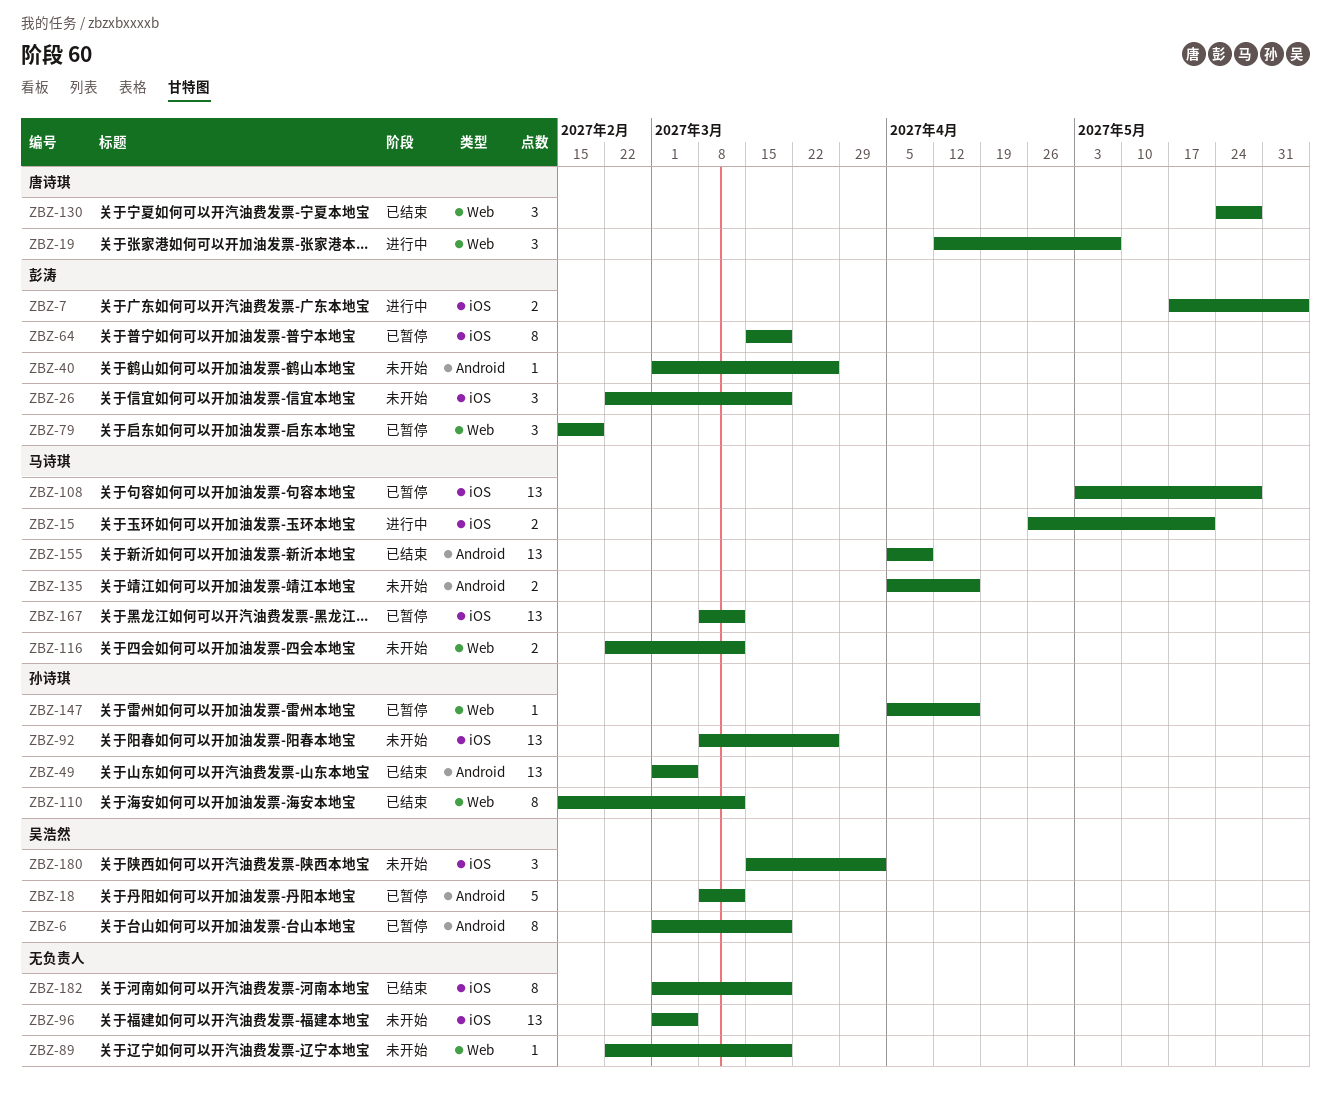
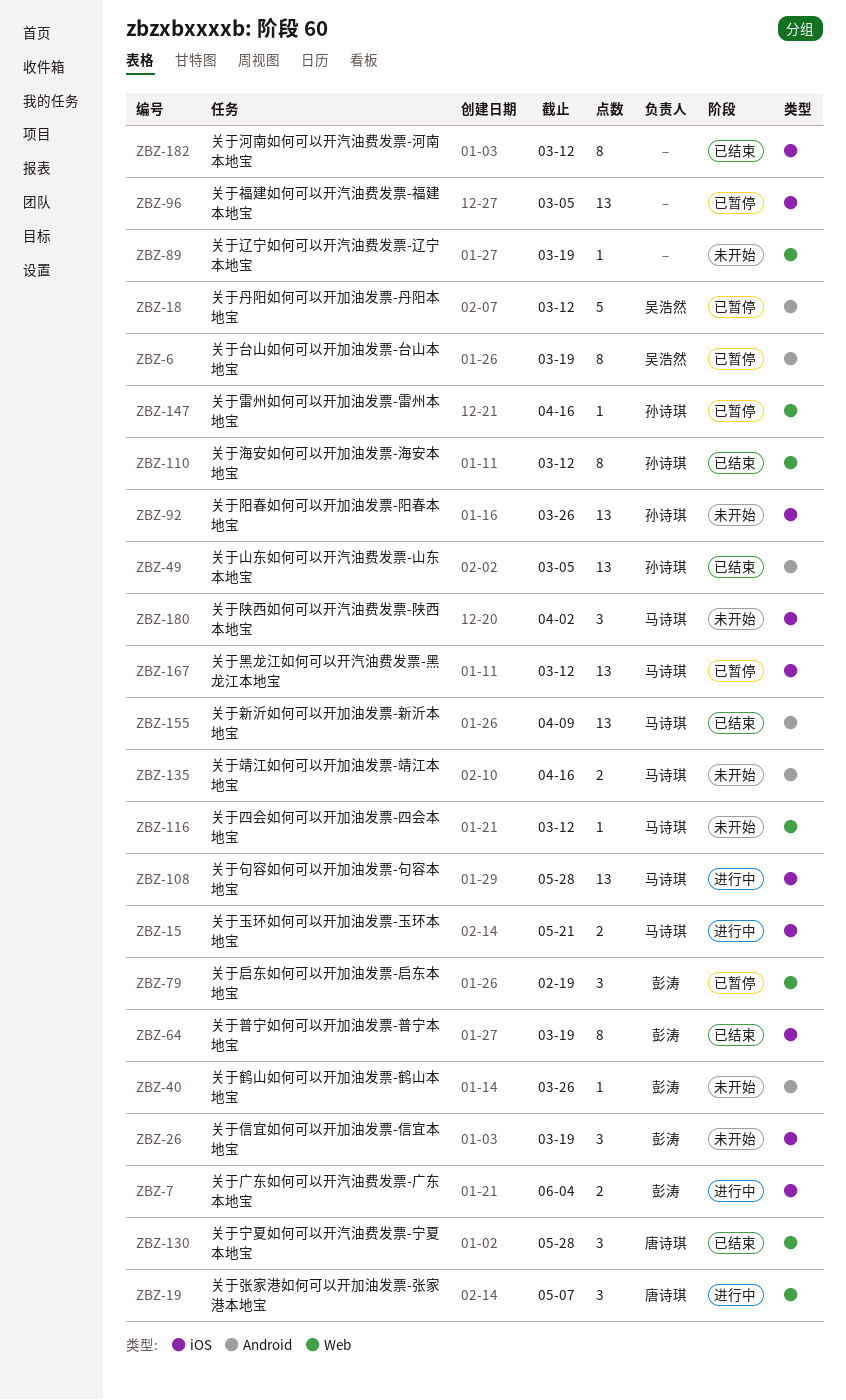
ZBZ-64, status: 已暂停 -> 已结束
ZBZ-96, status: 未开始 -> 已暂停
ZBZ-108, status: 已暂停 -> 进行中
ZBZ-116, estimate: 2 -> 1
ZBZ-180, owner: 吴浩然 -> 马诗琪
ZBZ-182, due: Mar 19 -> Mar 12

